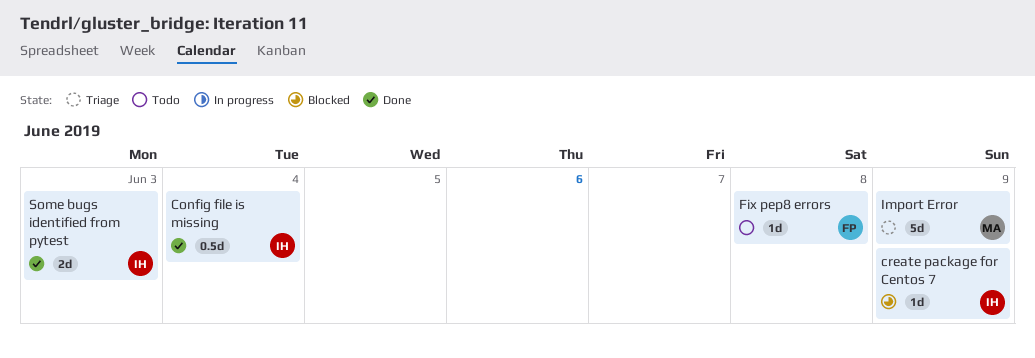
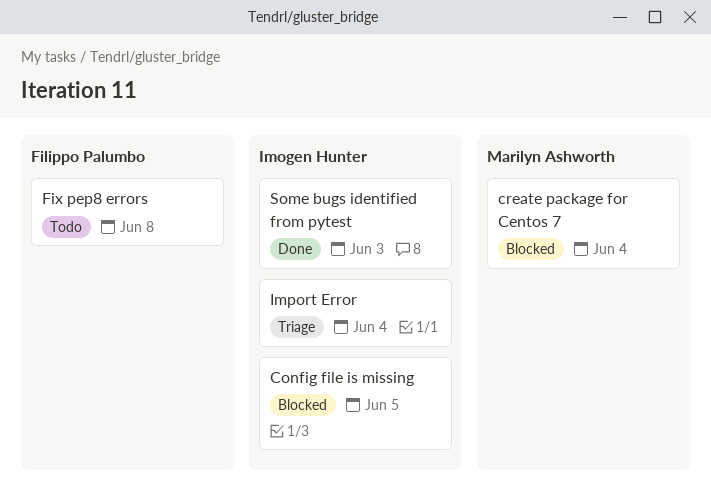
Config file is missing, status: Done -> Blocked
Config file is missing, due: Jun 4 -> Jun 5
create package for Centos 7, owner: Imogen Hunter -> Marilyn Ashworth
create package for Centos 7, due: Jun 9 -> Jun 4
Import Error, owner: Marilyn Ashworth -> Imogen Hunter
Import Error, due: Jun 9 -> Jun 4

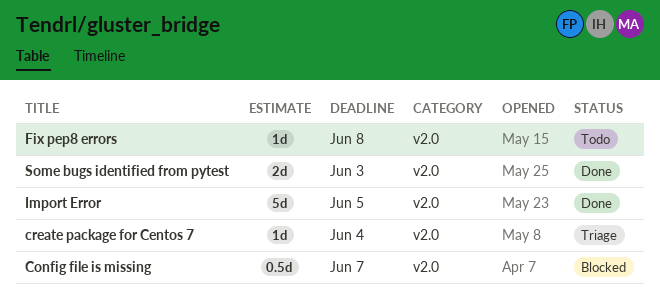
Config file is missing, due: Jun 5 -> Jun 7
create package for Centos 7, status: Blocked -> Triage
Import Error, status: Triage -> Done
Import Error, due: Jun 4 -> Jun 5

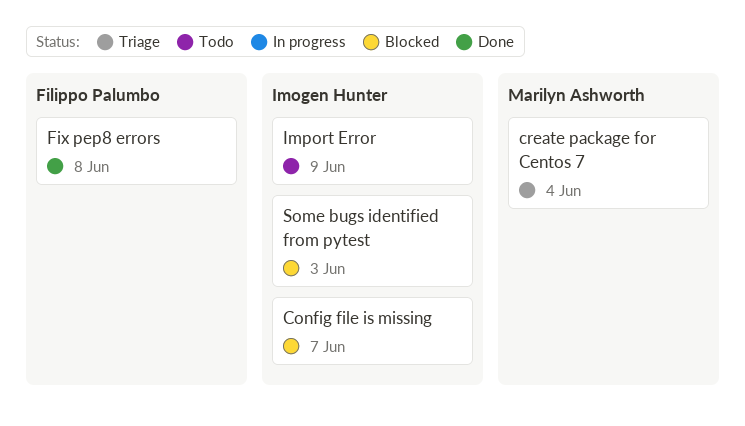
Fix pep8 errors, status: Todo -> Done
Import Error, status: Done -> Todo
Import Error, due: Jun 5 -> Jun 9
Some bugs identified from pytest, status: Done -> Blocked

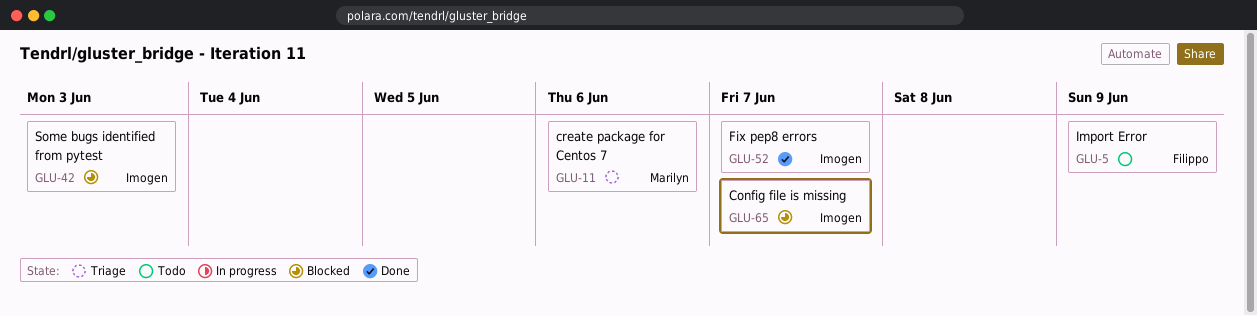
create package for Centos 7, due: Jun 4 -> Jun 6
Fix pep8 errors, owner: Filippo Palumbo -> Imogen Hunter
Fix pep8 errors, due: Jun 8 -> Jun 7
Import Error, owner: Imogen Hunter -> Filippo Palumbo

